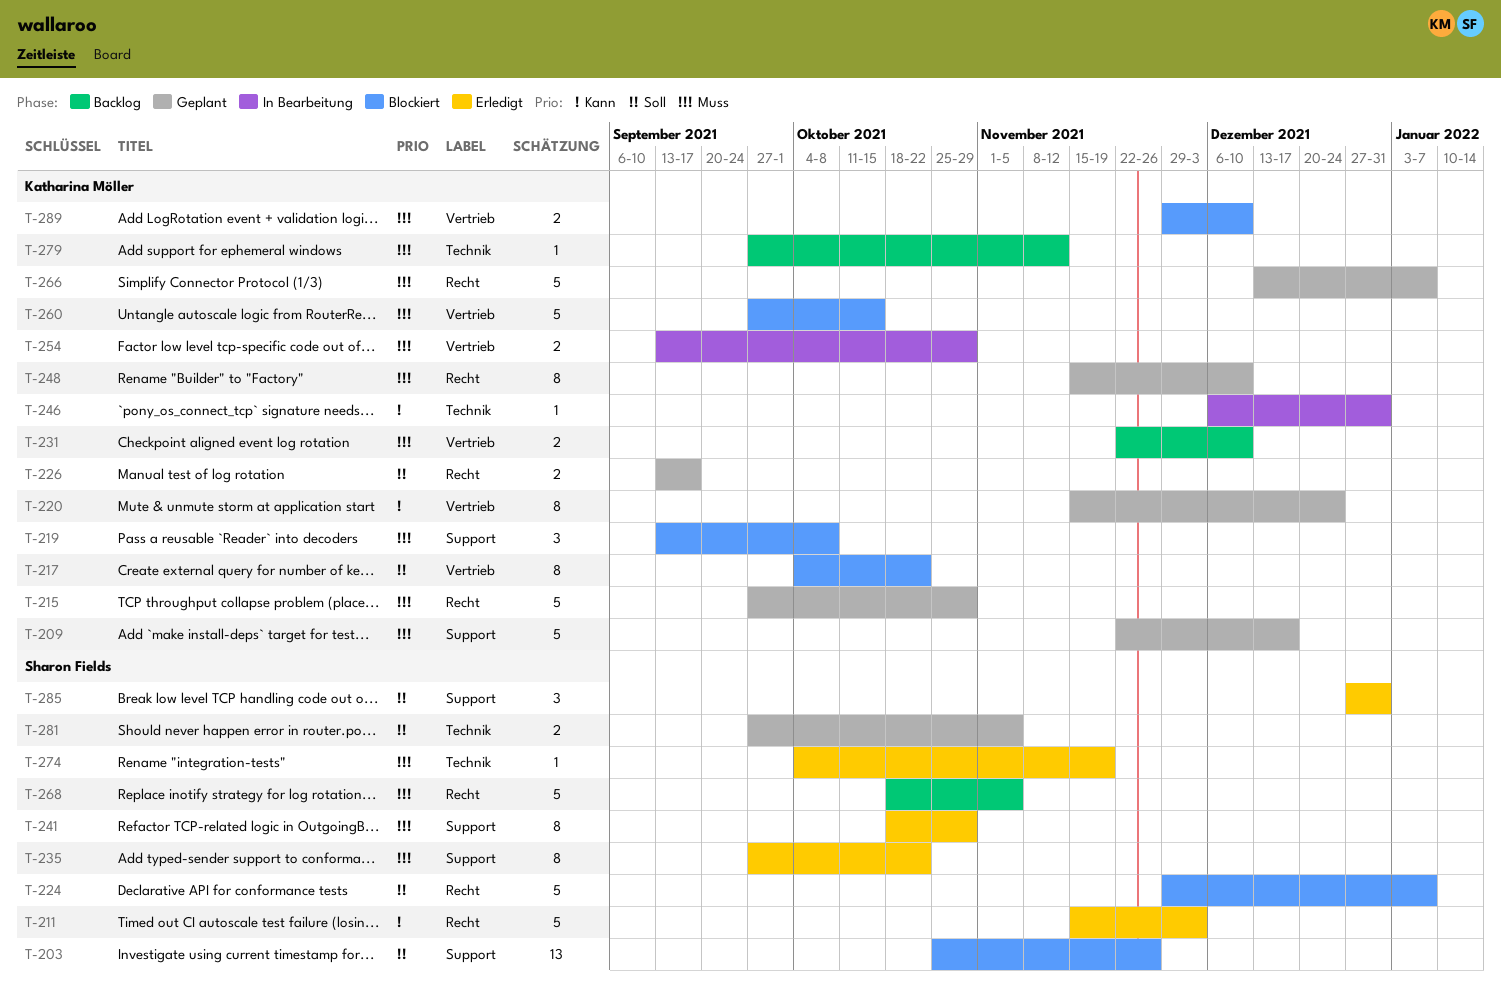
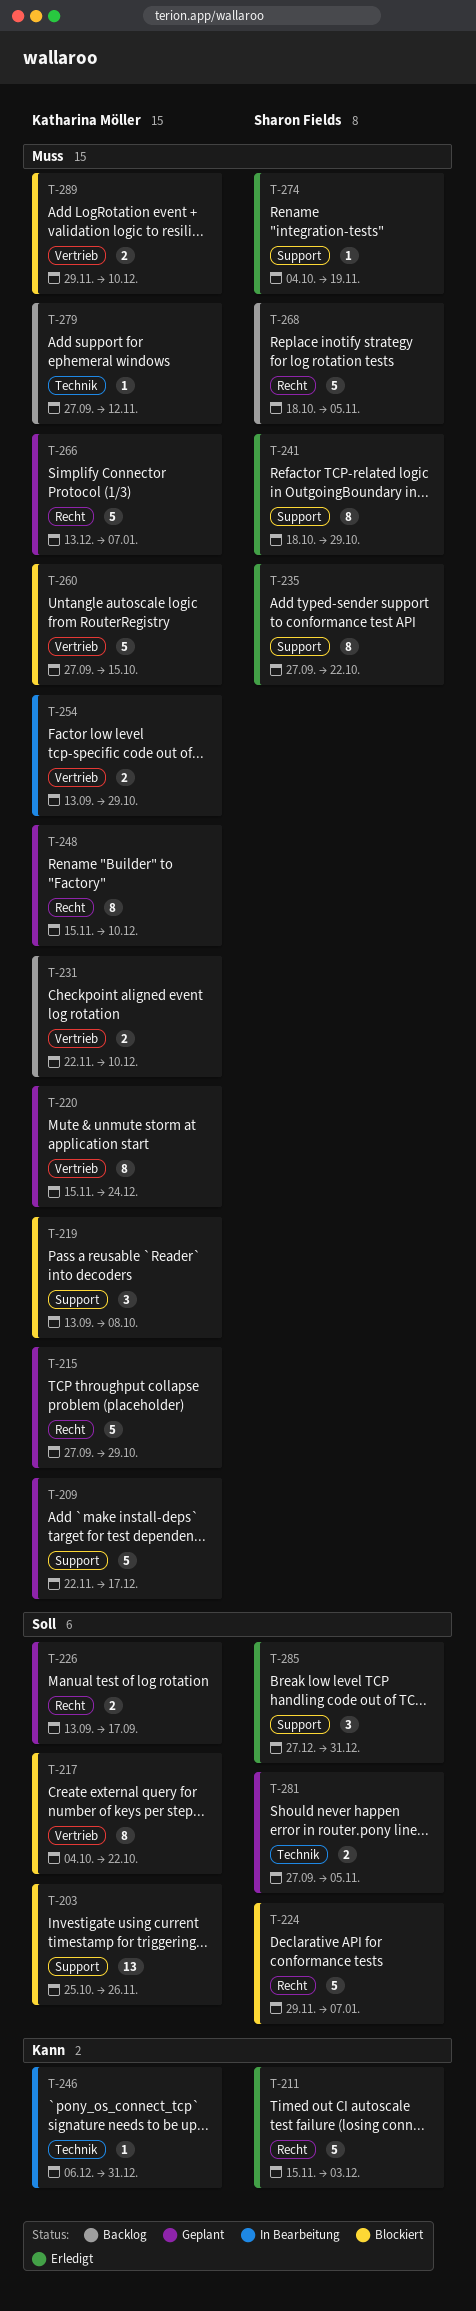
T-203, owner: Sharon Fields -> Katharina Möller
T-220, priority: Kann -> Muss
T-274, label: Technik -> Support

